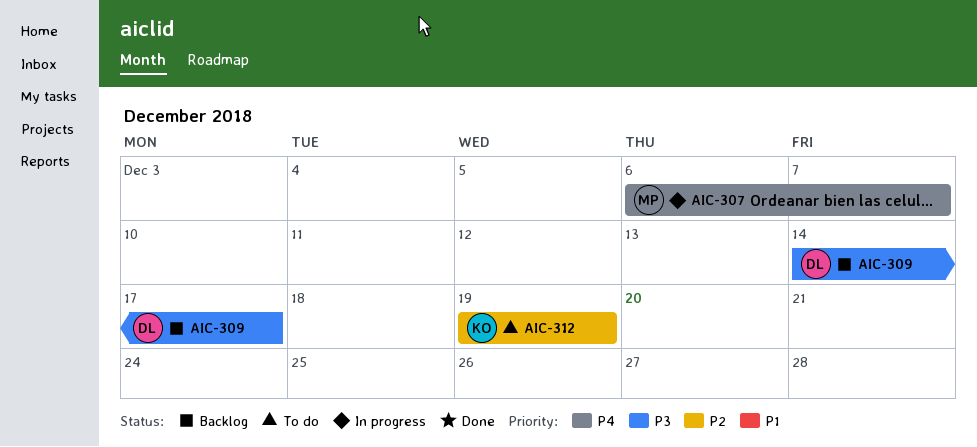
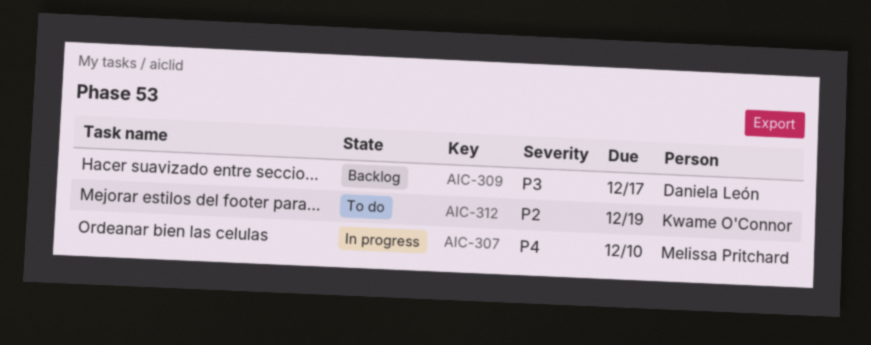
AIC-307, due: Dec 7 -> Dec 10

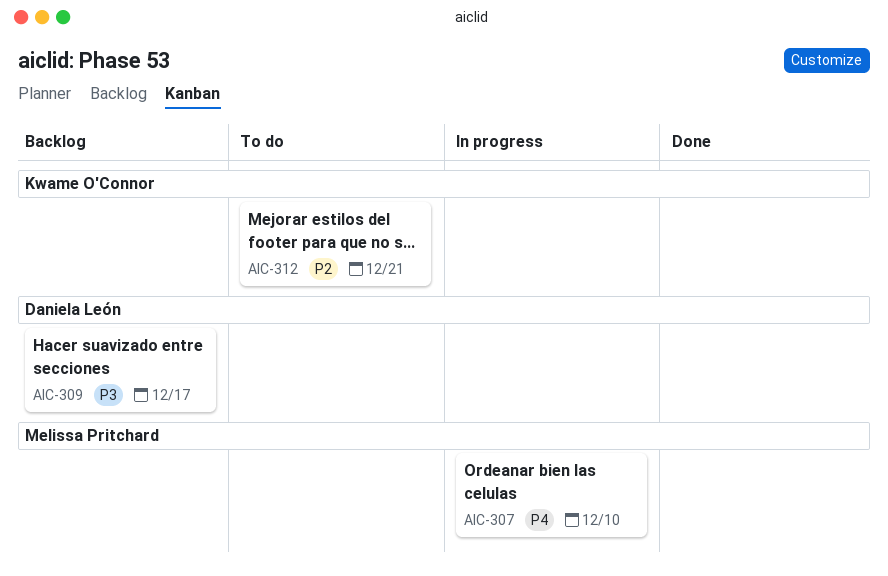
AIC-312, due: Dec 19 -> Dec 21

